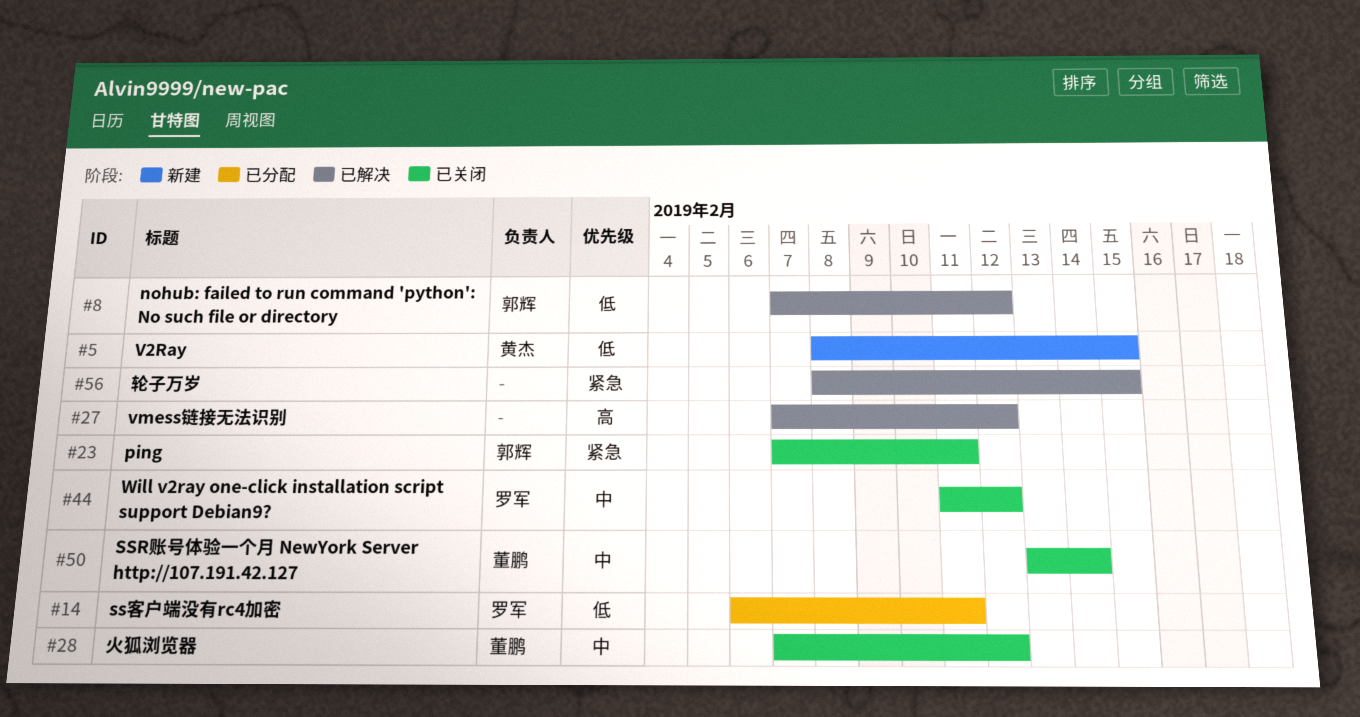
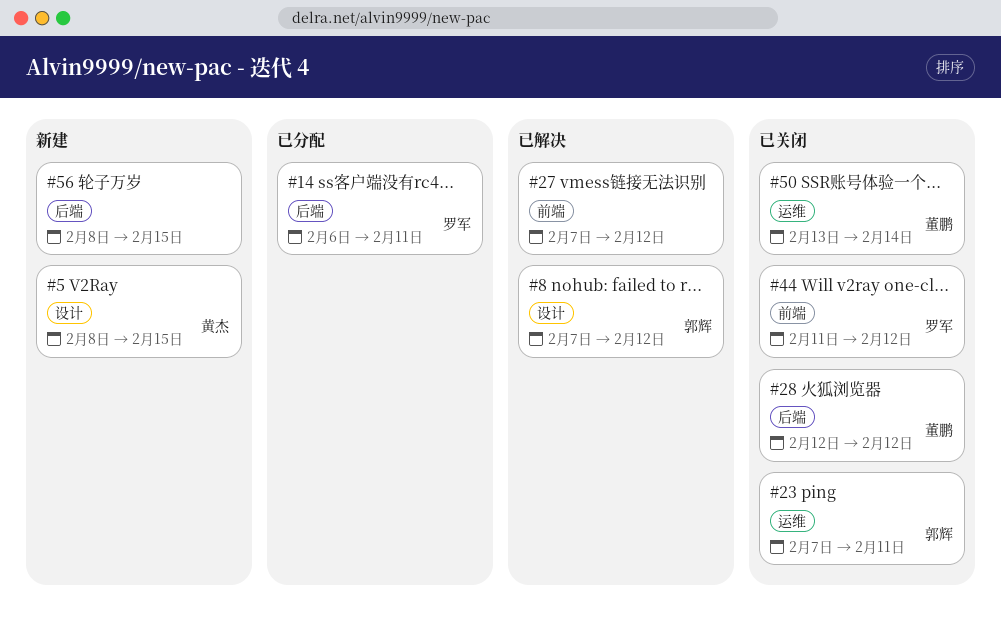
#28, start: Feb 7 -> Feb 12
#56, status: 已解决 -> 新建

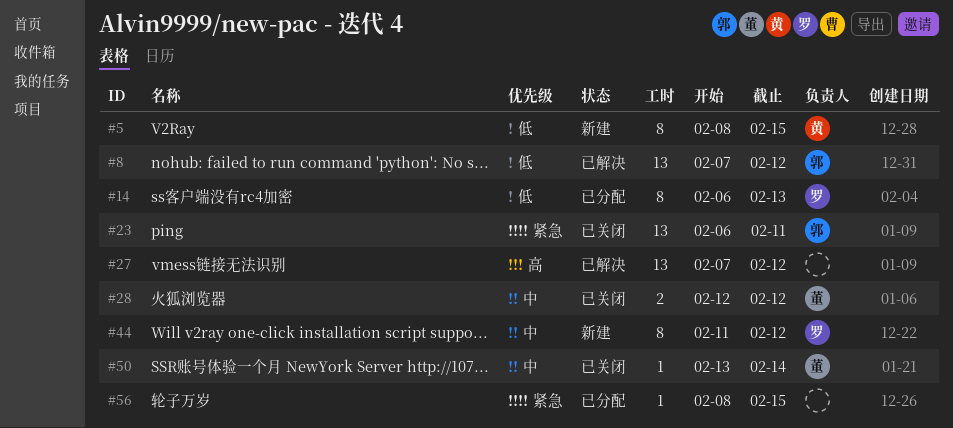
#14, due: Feb 11 -> Feb 13
#23, start: Feb 7 -> Feb 6
#44, status: 已关闭 -> 新建
#56, status: 新建 -> 已分配

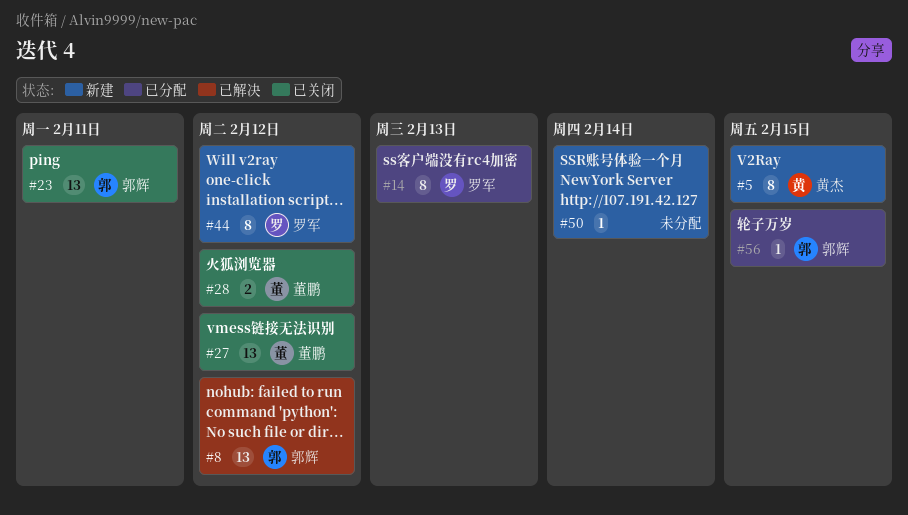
#27, status: 已解决 -> 已关闭
#27, owner: none -> 董鹏
#50, status: 已关闭 -> 新建
#50, owner: 董鹏 -> none
#56, owner: none -> 郭辉

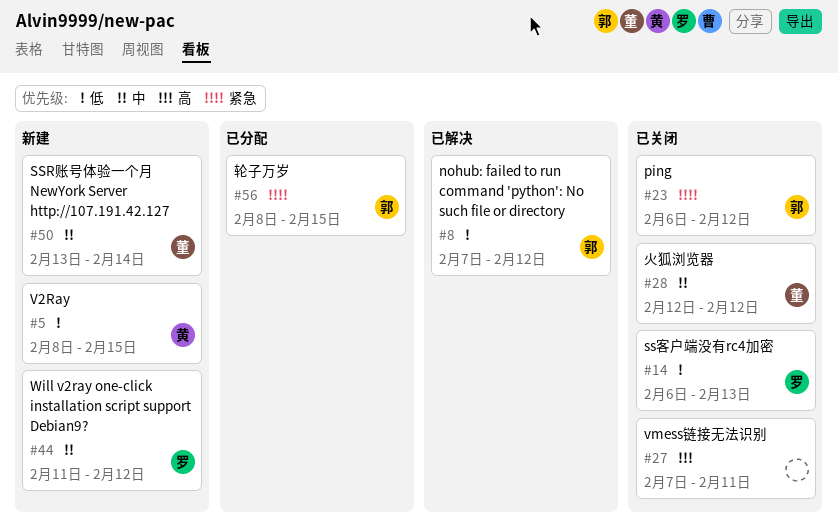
#14, status: 已分配 -> 已关闭
#23, due: Feb 11 -> Feb 12
#27, owner: 董鹏 -> none
#27, due: Feb 12 -> Feb 11
#50, owner: none -> 董鹏

